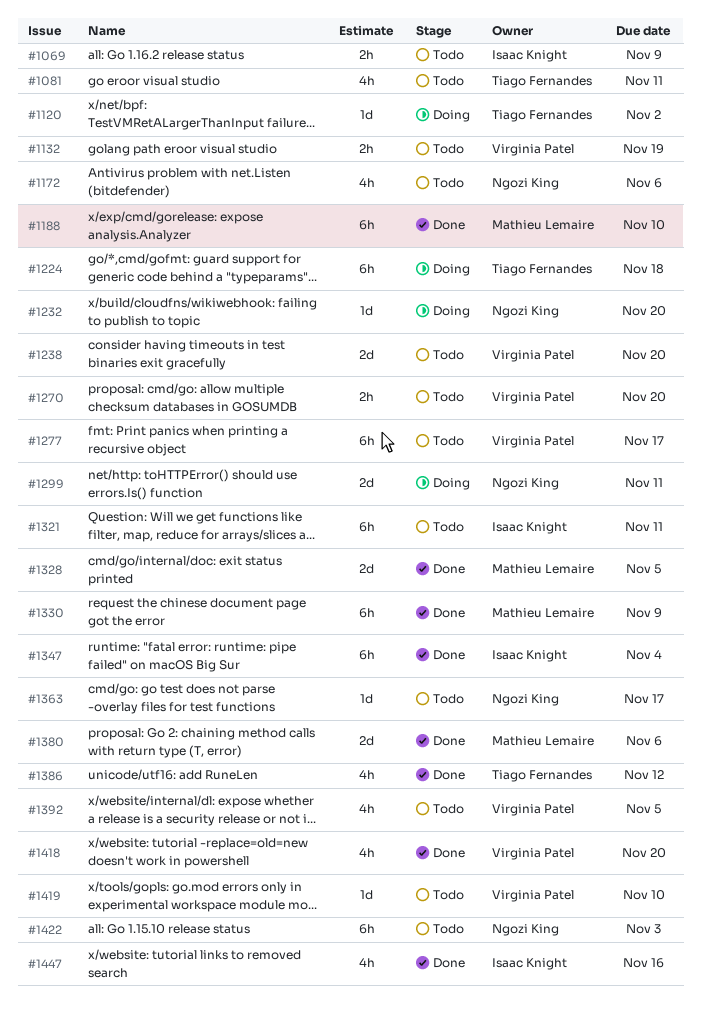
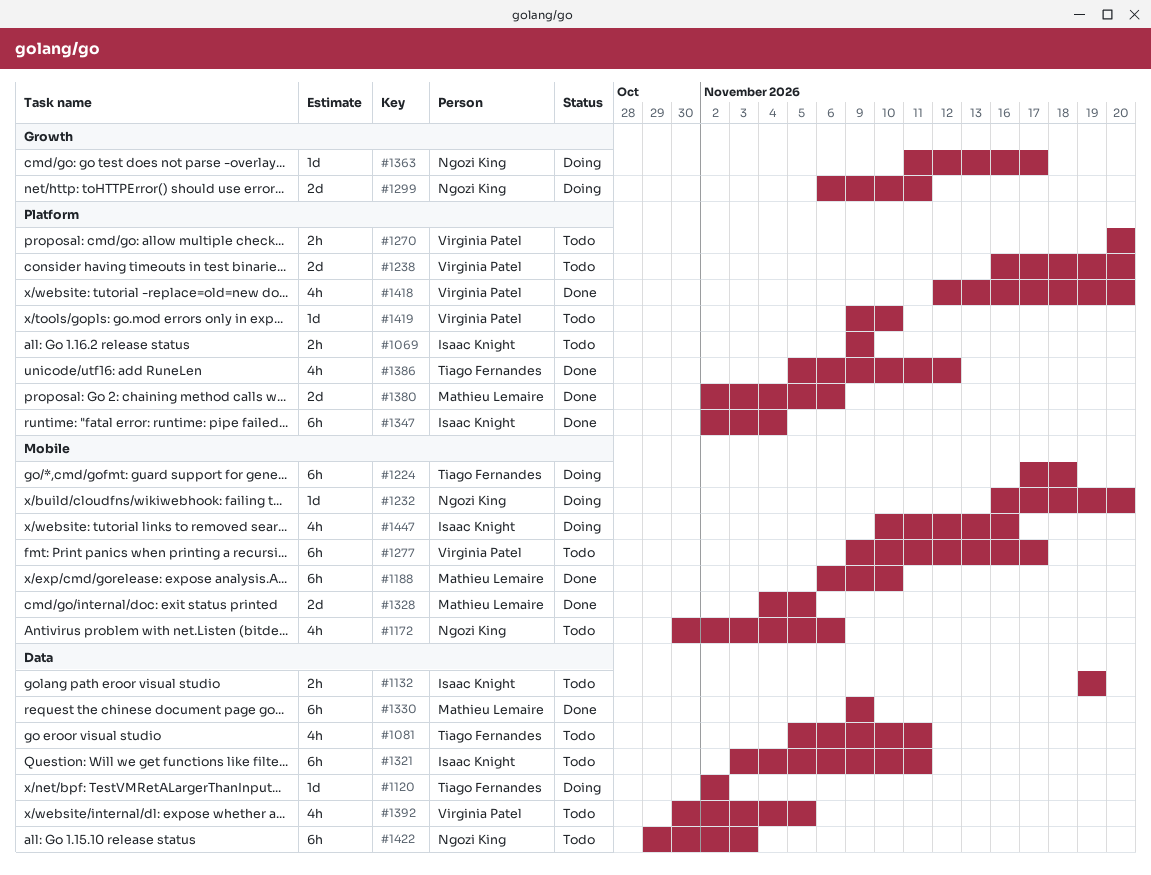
#1132, owner: Virginia Patel -> Isaac Knight
#1363, status: Todo -> Doing
#1447, status: Done -> Doing

